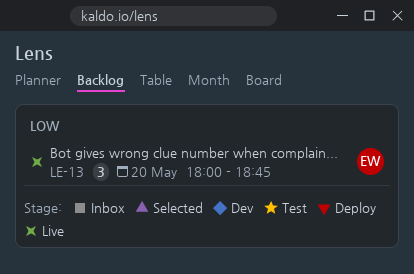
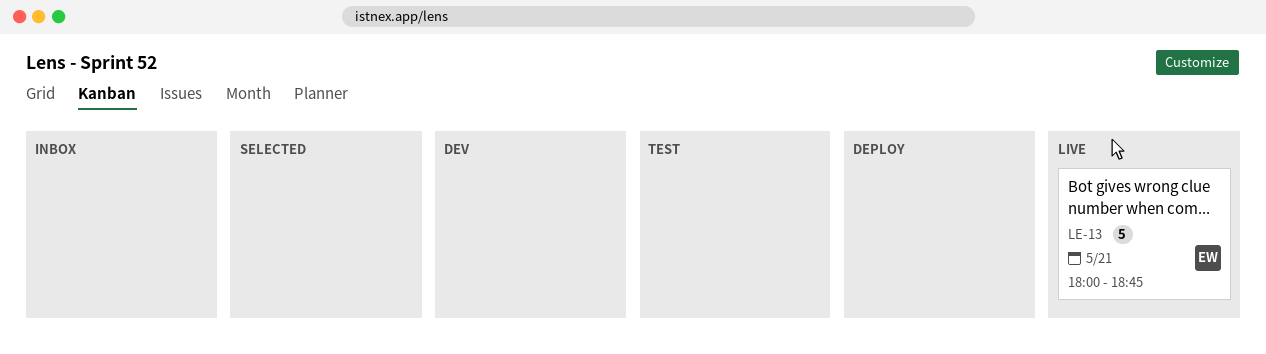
LE-13, estimate: 3 -> 5
LE-13, day: May 20 -> May 21

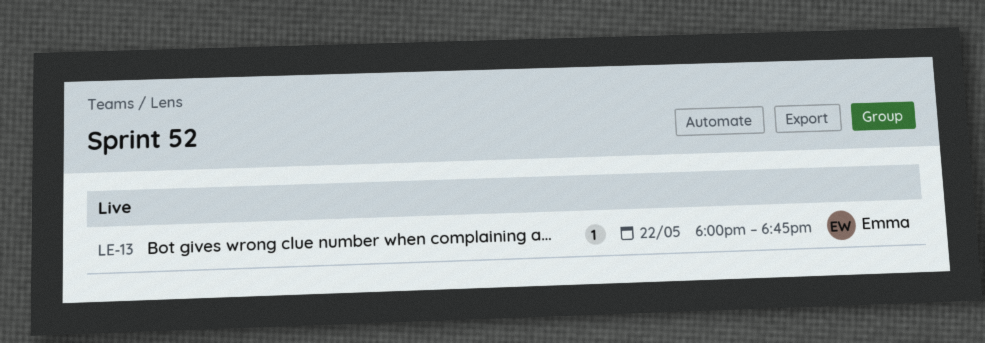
LE-13, estimate: 5 -> 1
LE-13, day: May 21 -> May 22

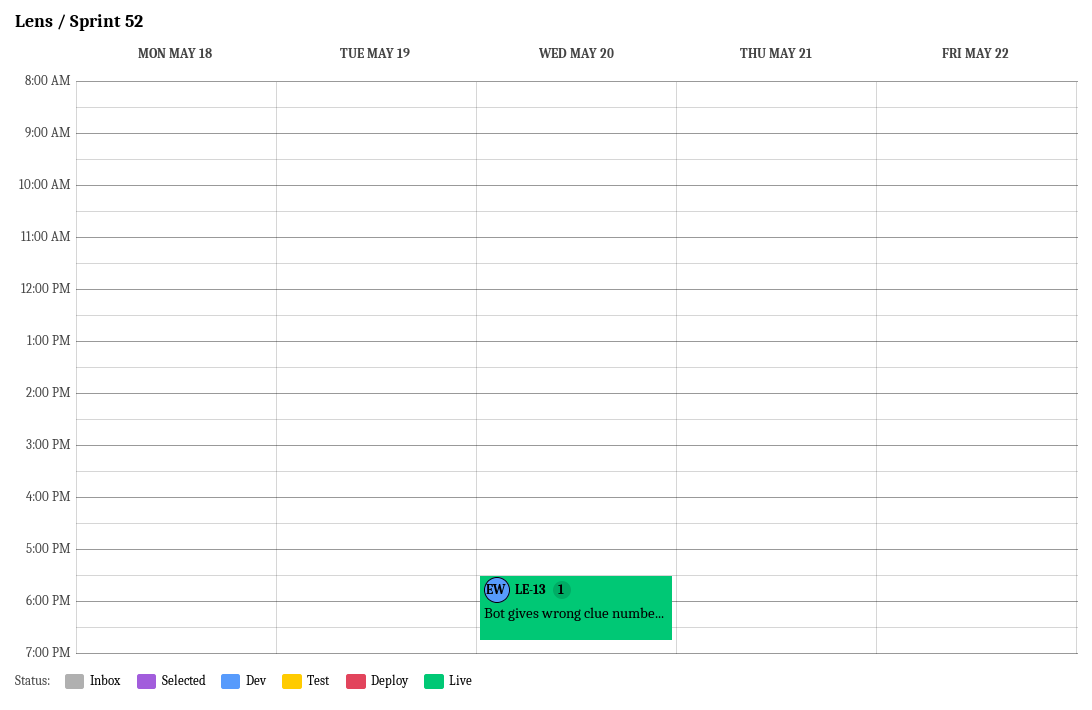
LE-13, day: May 22 -> May 20
LE-13, begins: 18:00 -> 17:30

